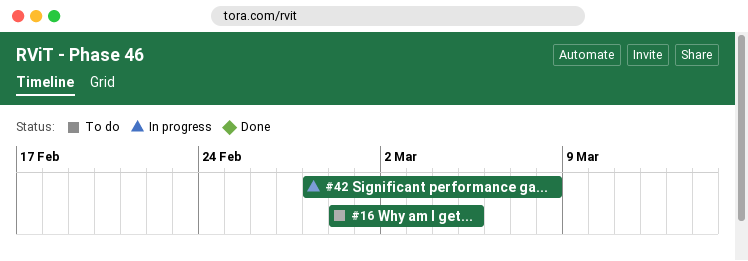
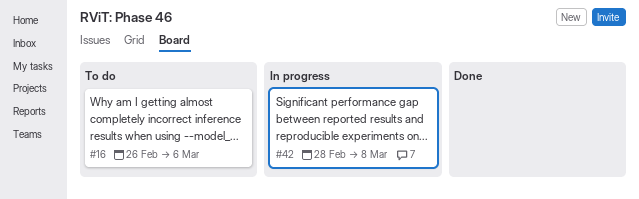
#16, start: Feb 29 -> Feb 26
#16, due: Mar 5 -> Mar 6

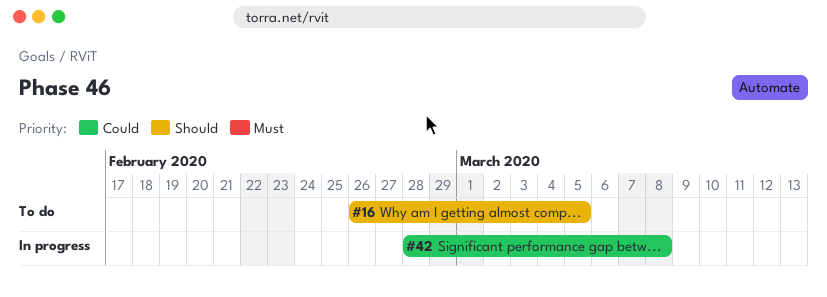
#16, due: Mar 6 -> Mar 5

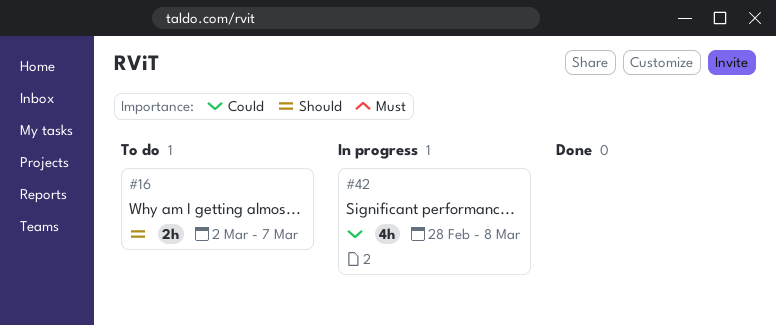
#16, start: Feb 26 -> Mar 2
#16, due: Mar 5 -> Mar 7

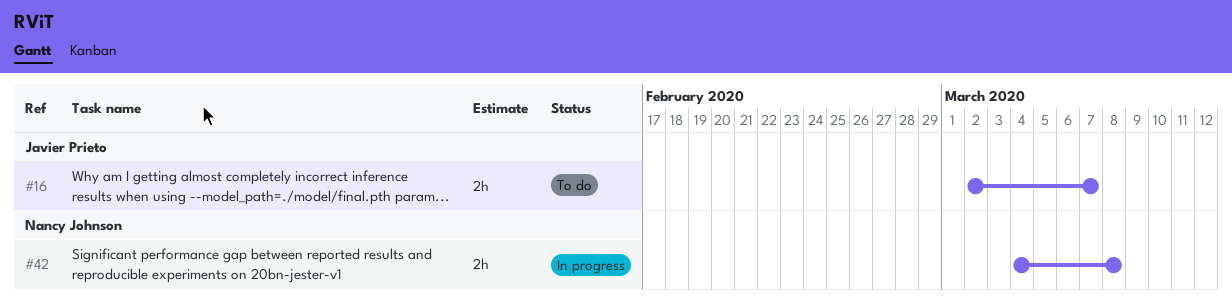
#42, estimate: 4h -> 2h
#42, start: Feb 28 -> Mar 4

